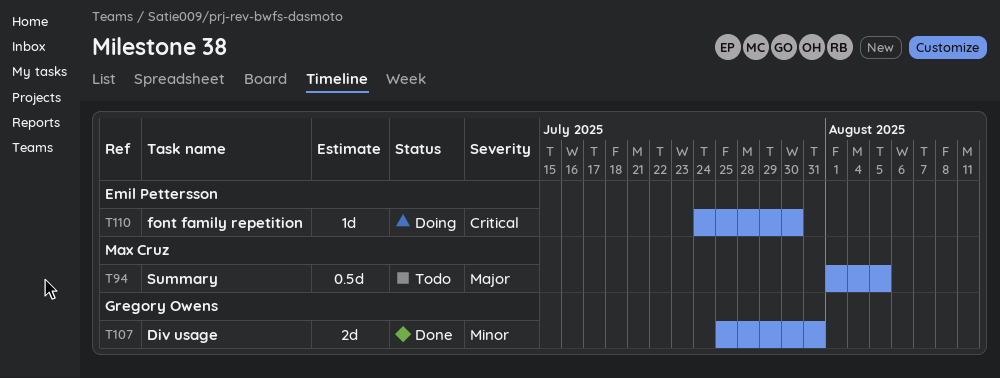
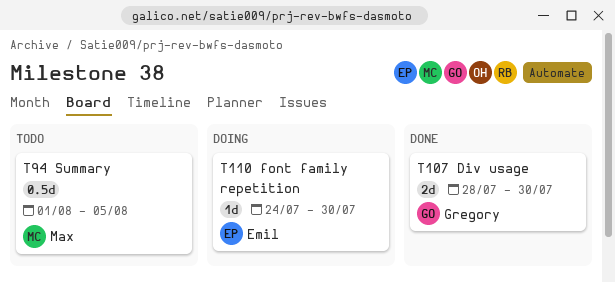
T107, start: Jul 25 -> Jul 28
T107, due: Jul 31 -> Jul 30

